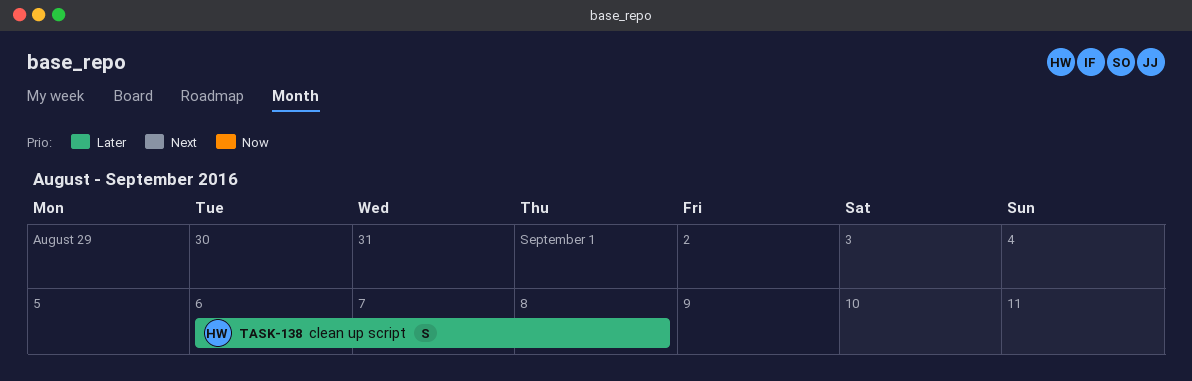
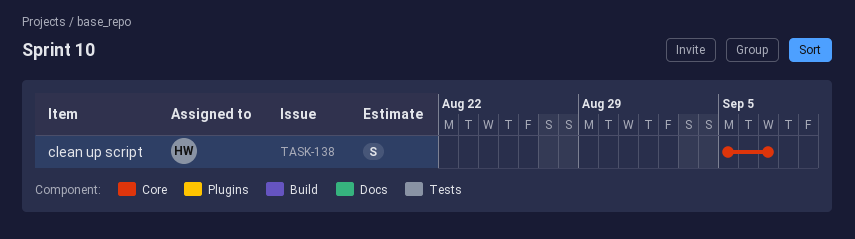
TASK-138, start: Sep 6 -> Sep 5
TASK-138, due: Sep 8 -> Sep 7

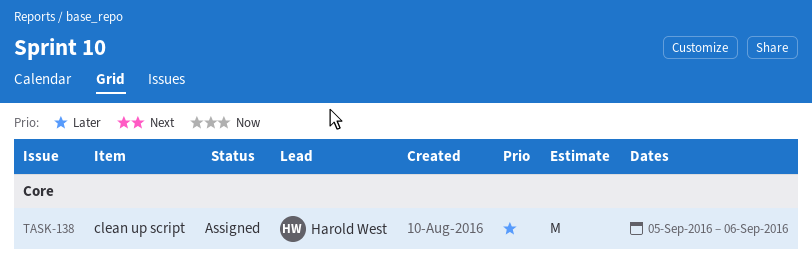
TASK-138, estimate: S -> M
TASK-138, due: Sep 7 -> Sep 6

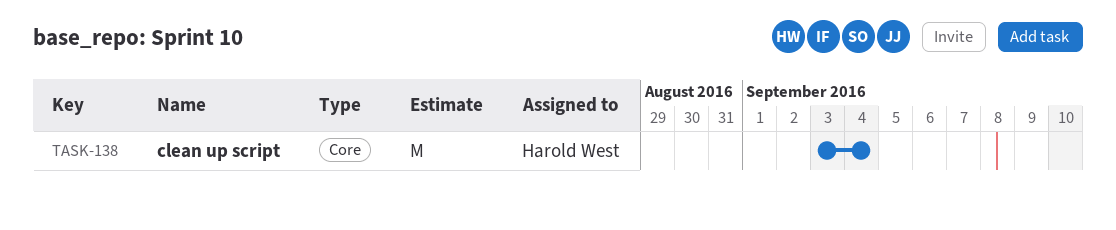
TASK-138, start: Sep 5 -> Sep 3
TASK-138, due: Sep 6 -> Sep 4

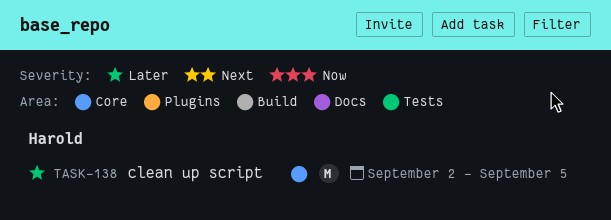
TASK-138, start: Sep 3 -> Sep 2
TASK-138, due: Sep 4 -> Sep 5

